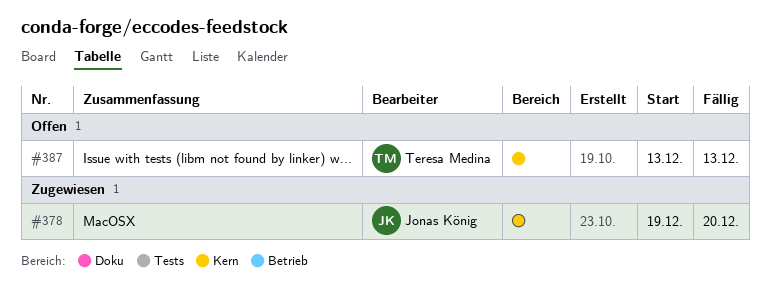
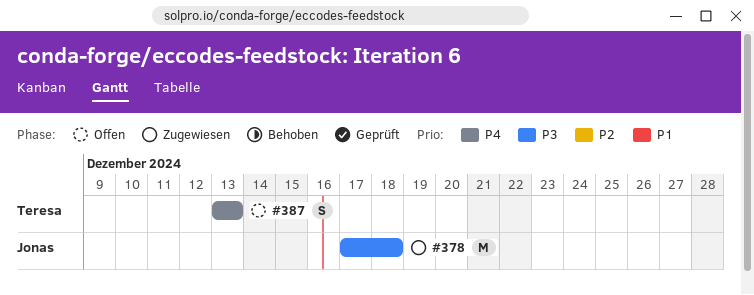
#378, start: Dec 19 -> Dec 17
#378, due: Dec 20 -> Dec 18

